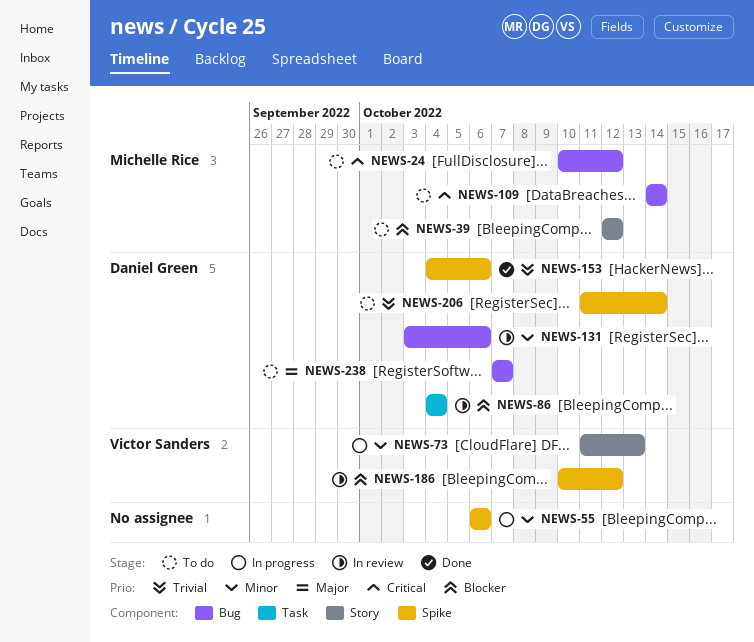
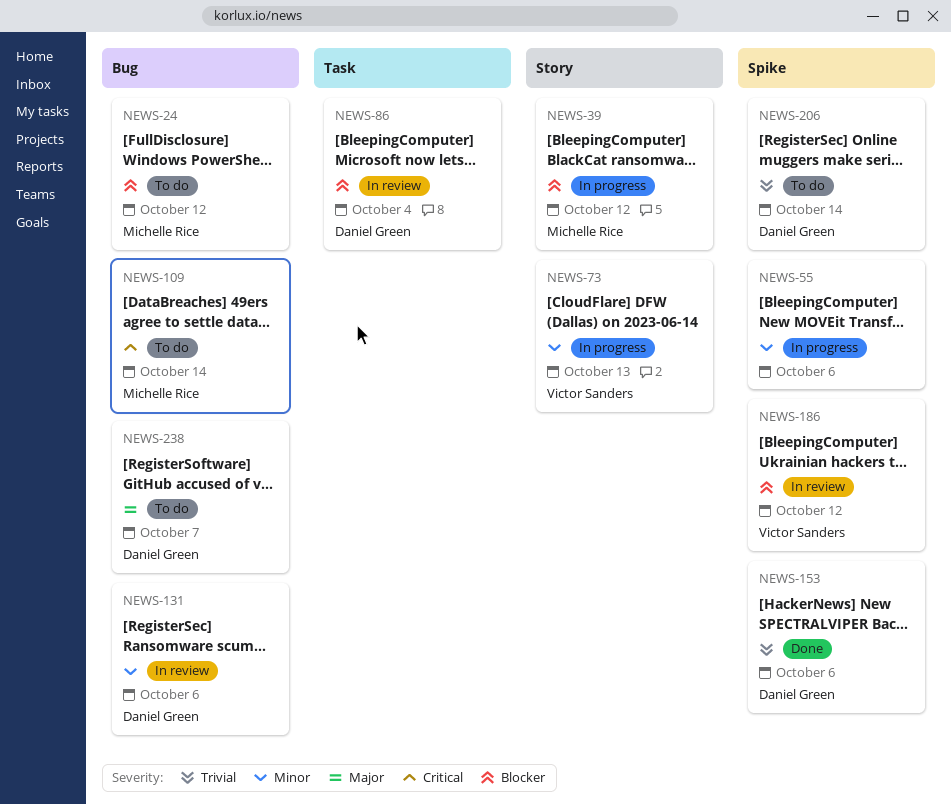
NEWS-24, priority: Critical -> Blocker
NEWS-39, status: To do -> In progress

